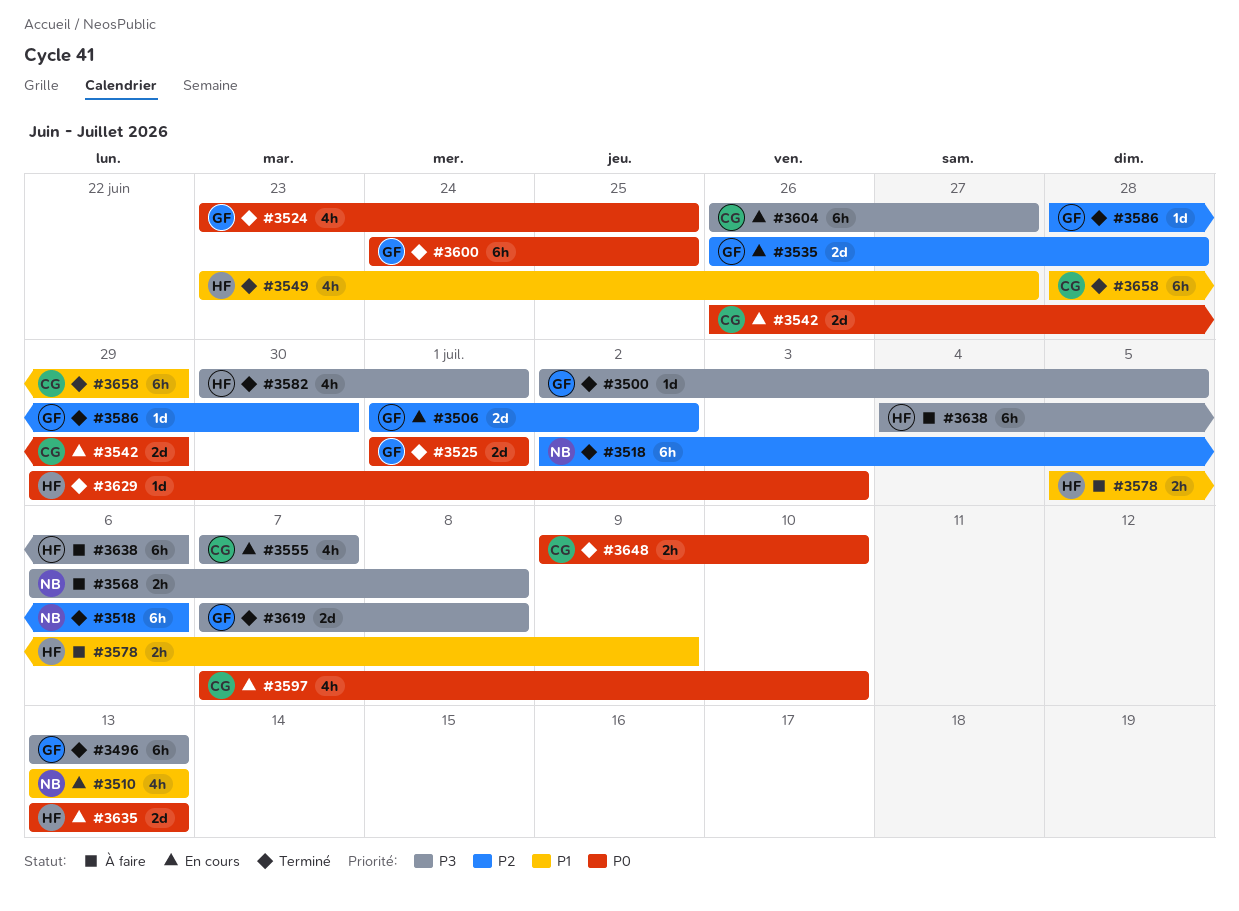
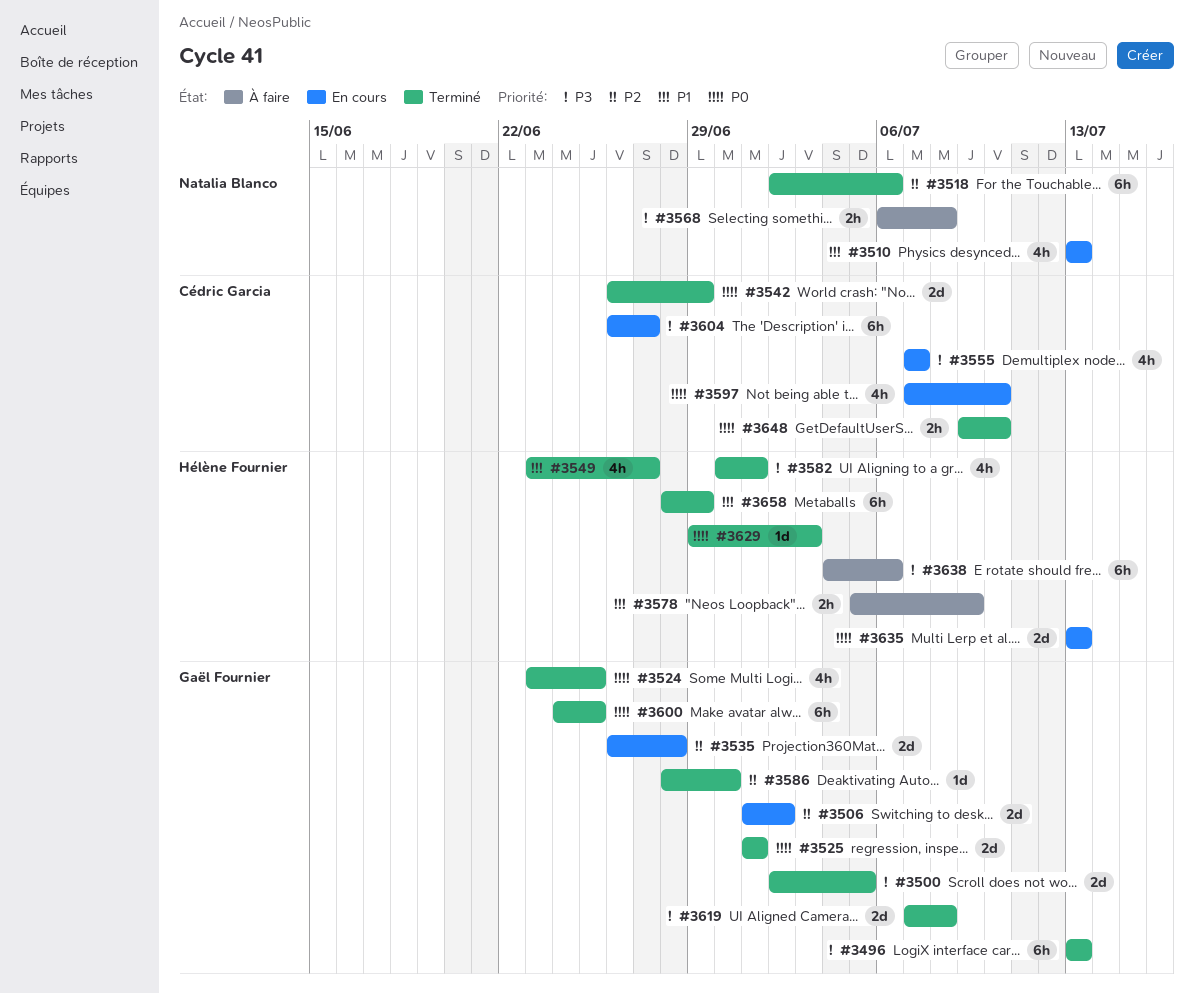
#3500, estimate: 1d -> 2d
#3542, status: En cours -> Terminé
#3658, owner: Cédric Garcia -> Hélène Fournier

